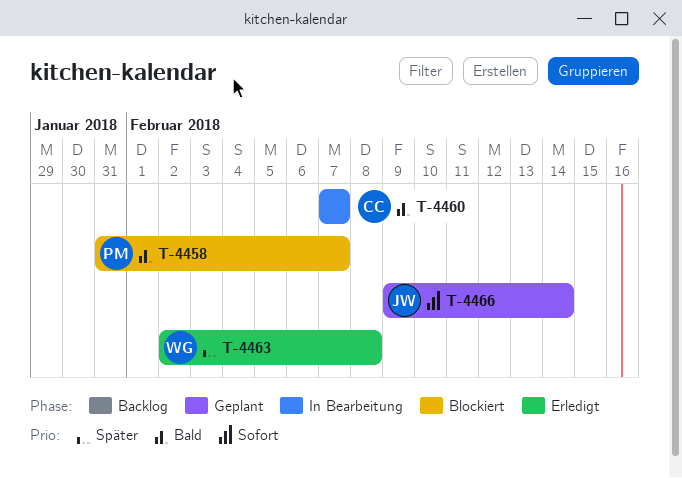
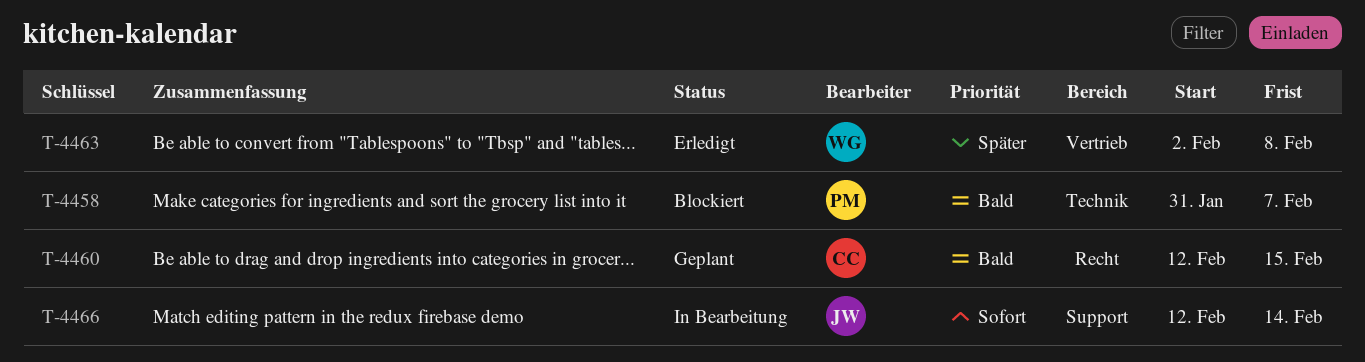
T-4460, status: In Bearbeitung -> Geplant
T-4460, start: Feb 7 -> Feb 12
T-4460, due: Feb 7 -> Feb 15
T-4466, status: Geplant -> In Bearbeitung
T-4466, start: Feb 9 -> Feb 12

